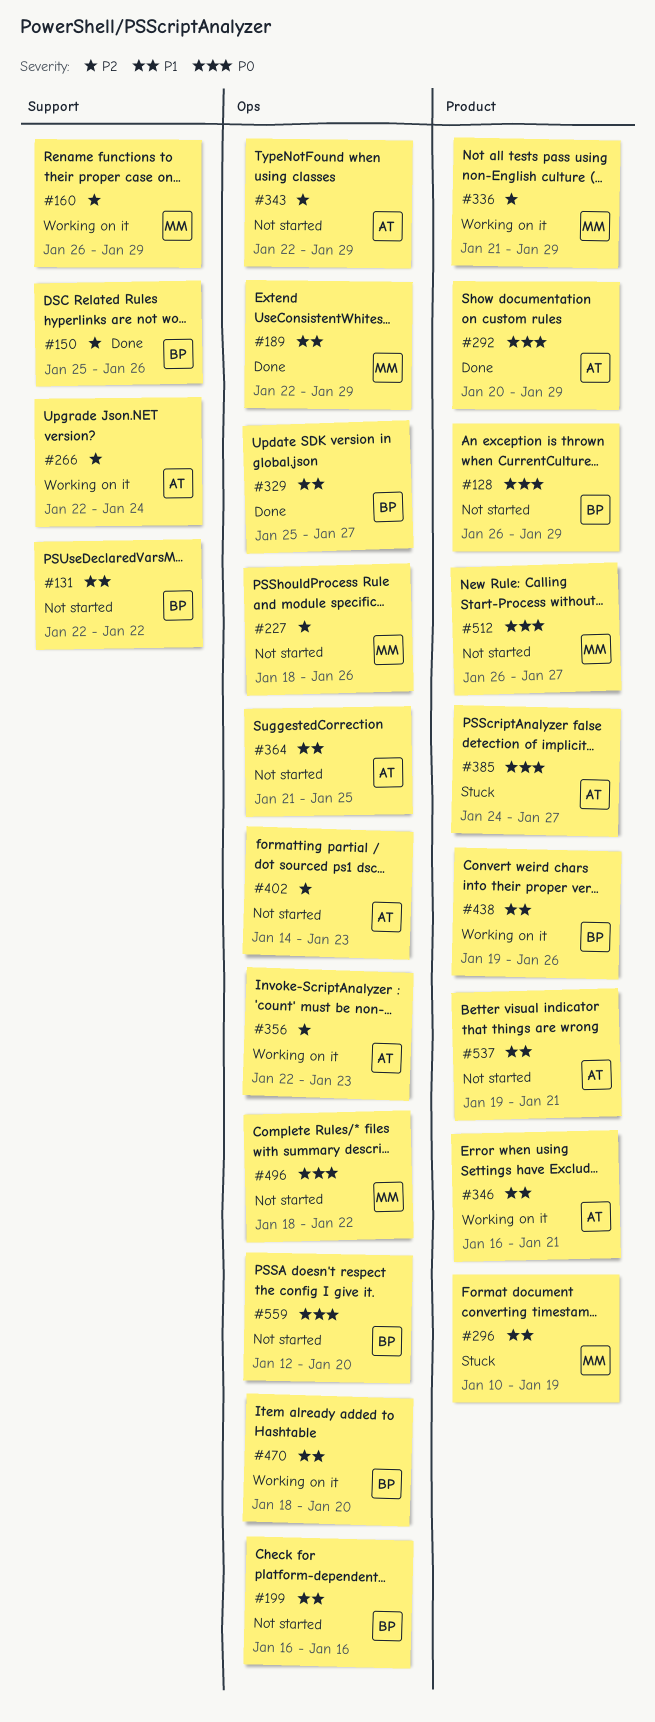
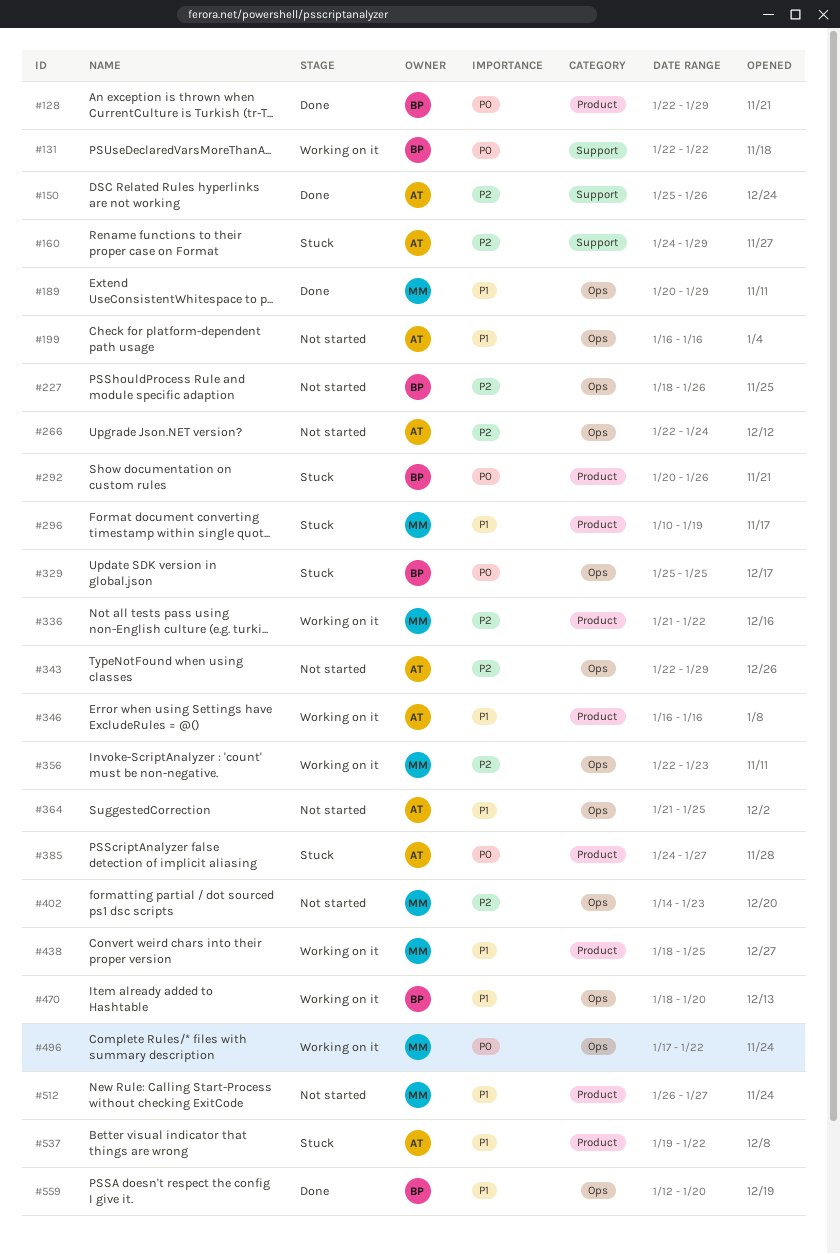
#128, status: Not started -> Done
#128, start: Jan 26 -> Jan 22
#131, status: Not started -> Working on it
#131, priority: P1 -> P0
#150, owner: BP -> AT
#160, status: Working on it -> Stuck
#160, owner: MM -> AT
#160, start: Jan 26 -> Jan 24
#189, start: Jan 22 -> Jan 20
#199, owner: BP -> AT
#227, owner: MM -> BP
#266, status: Working on it -> Not started
#266, label: Support -> Ops
#292, status: Done -> Stuck
#292, owner: AT -> BP
#292, due: Jan 29 -> Jan 26
#329, status: Done -> Stuck
#329, priority: P1 -> P0
#329, due: Jan 27 -> Jan 25
#336, due: Jan 29 -> Jan 22
#346, due: Jan 21 -> Jan 16
#356, owner: AT -> MM
#402, owner: AT -> MM
#438, owner: BP -> MM
#438, start: Jan 19 -> Jan 18
#438, due: Jan 26 -> Jan 25
#496, status: Not started -> Working on it
#496, start: Jan 18 -> Jan 17
#512, priority: P0 -> P1
#537, status: Not started -> Stuck
#537, due: Jan 21 -> Jan 22
#559, status: Not started -> Done
#559, priority: P0 -> P1

